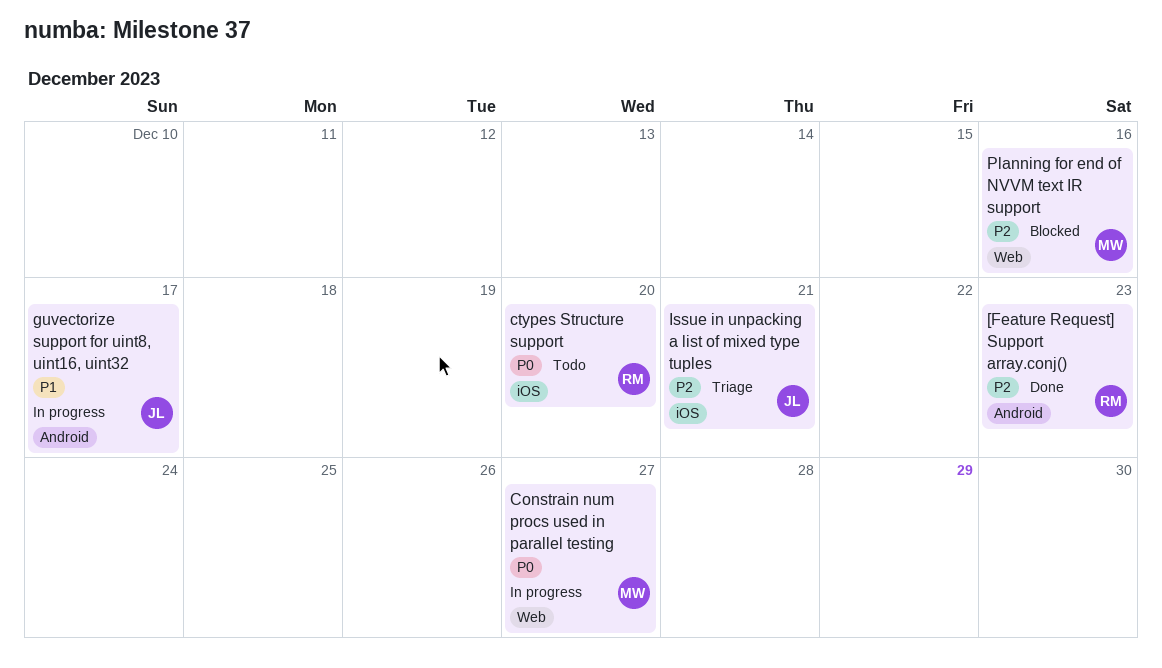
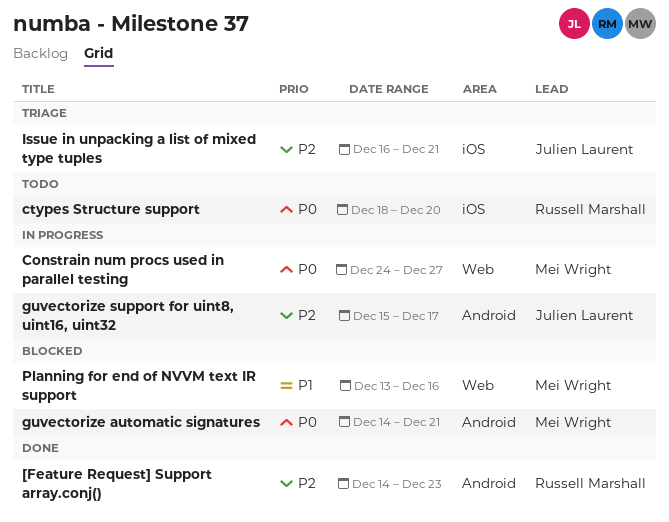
guvectorize automatic signatures: none -> present
guvectorize support for uint8, uint16, uint32, priority: P1 -> P2
Planning for end of NVVM text IR support, priority: P2 -> P1

